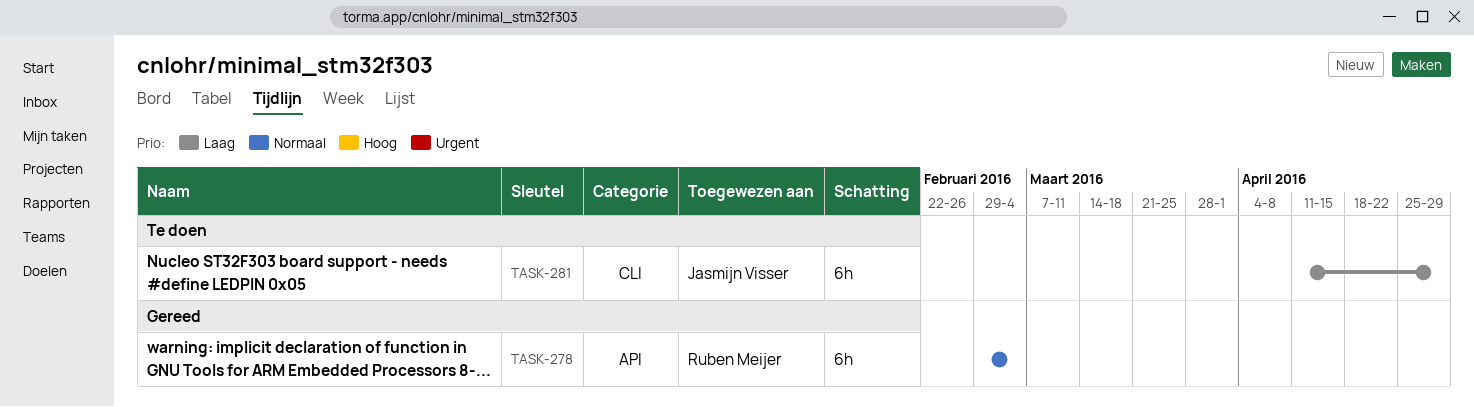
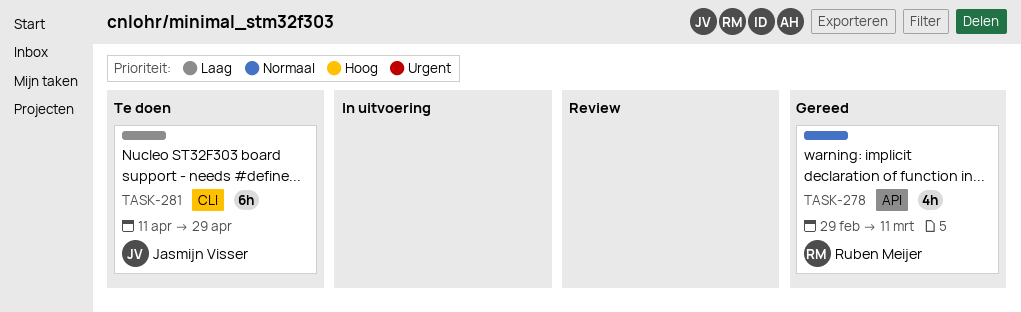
TASK-278, estimate: 6h -> 4h
TASK-278, due: Mar 4 -> Mar 11

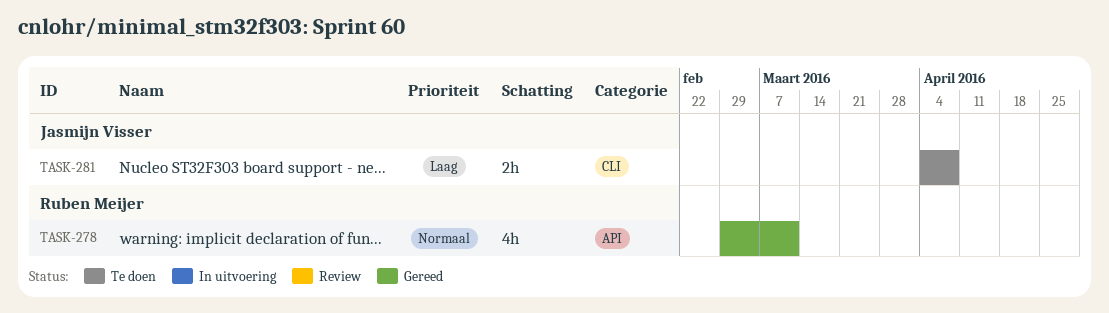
TASK-281, estimate: 6h -> 2h
TASK-281, start: Apr 11 -> Apr 4
TASK-281, due: Apr 29 -> Apr 8

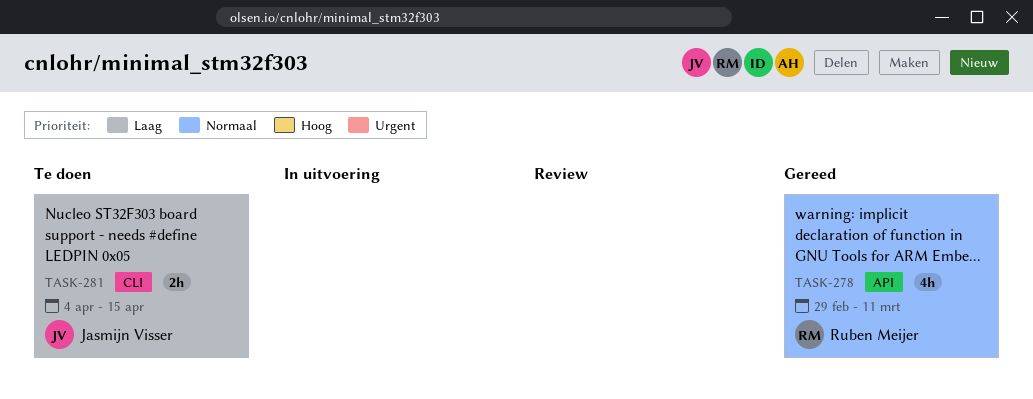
TASK-281, due: Apr 8 -> Apr 15

